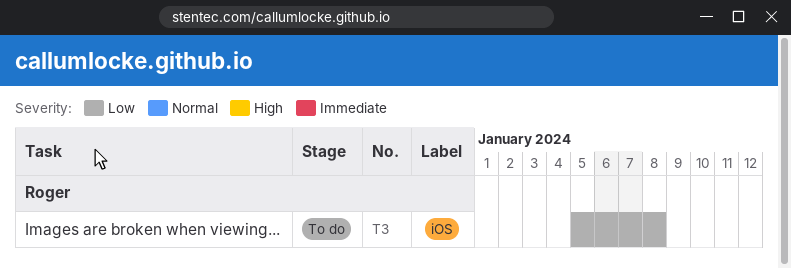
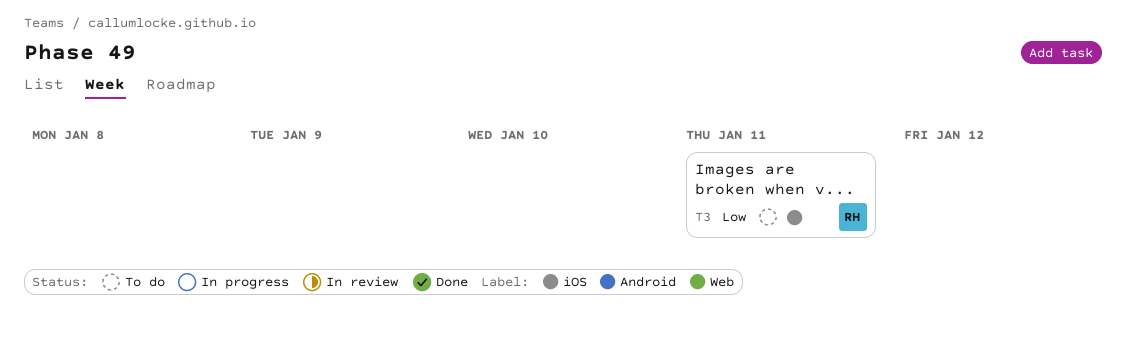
T3, due: Jan 8 -> Jan 11

